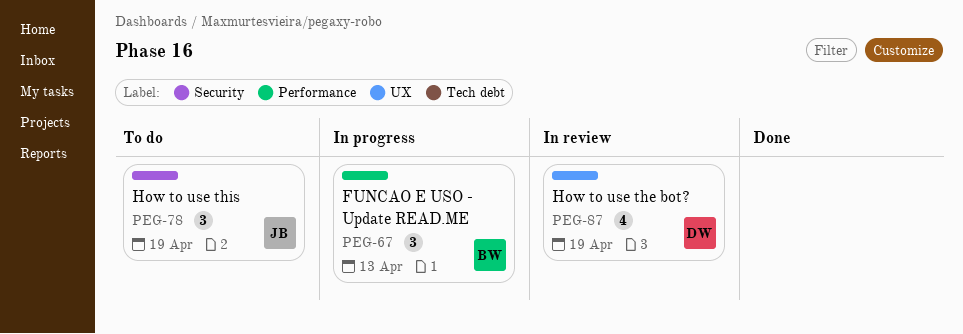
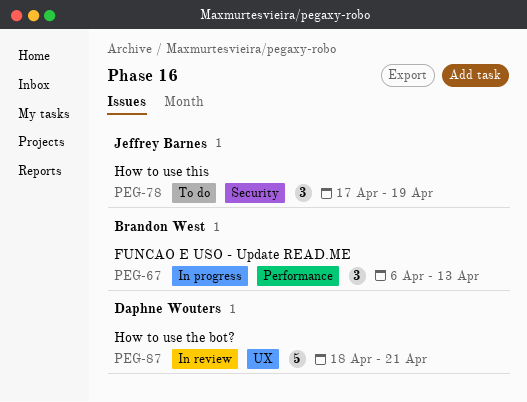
PEG-87, estimate: 4 -> 5
PEG-87, due: Apr 19 -> Apr 21

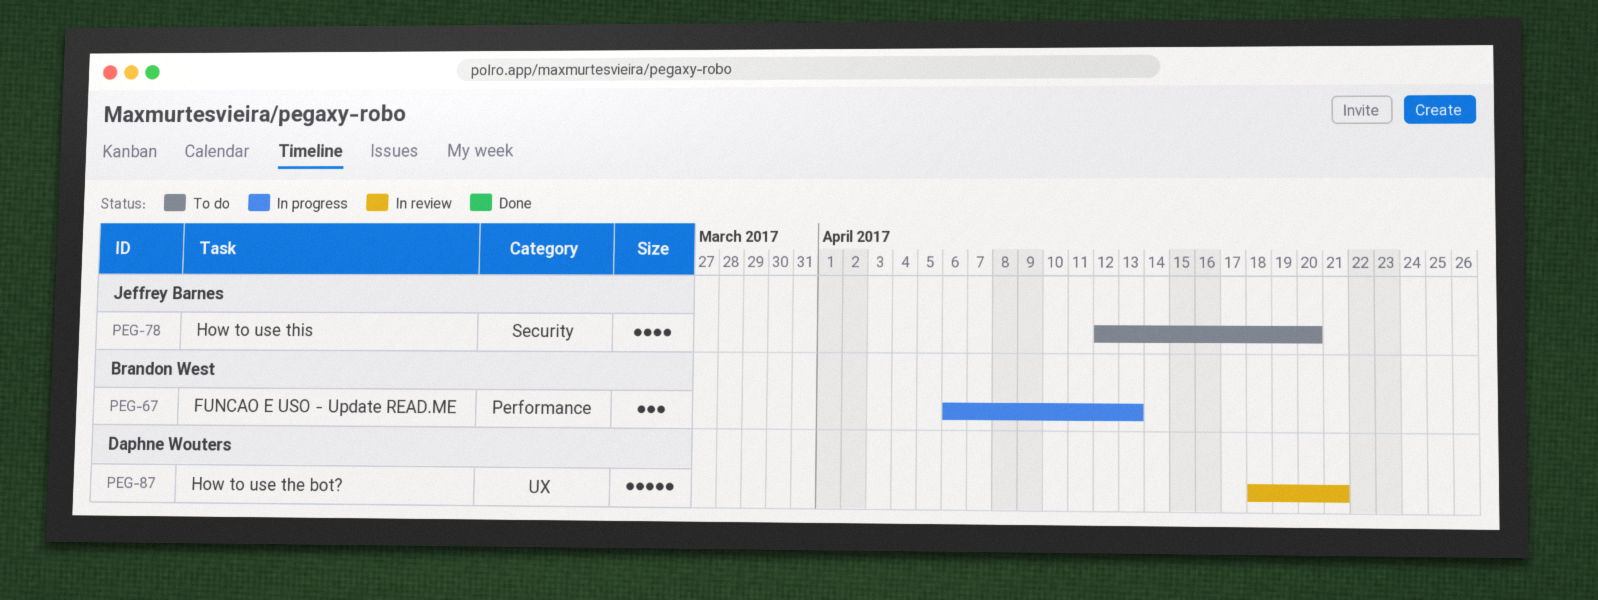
PEG-78, estimate: 3 -> 4
PEG-78, start: Apr 17 -> Apr 12
PEG-78, due: Apr 19 -> Apr 20

